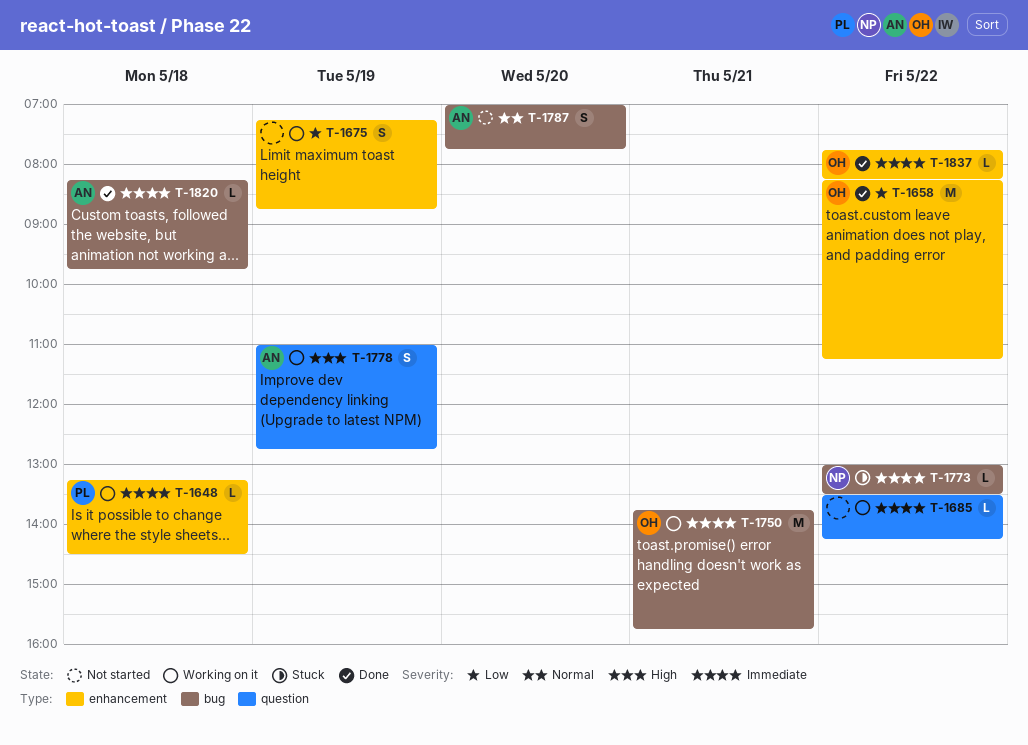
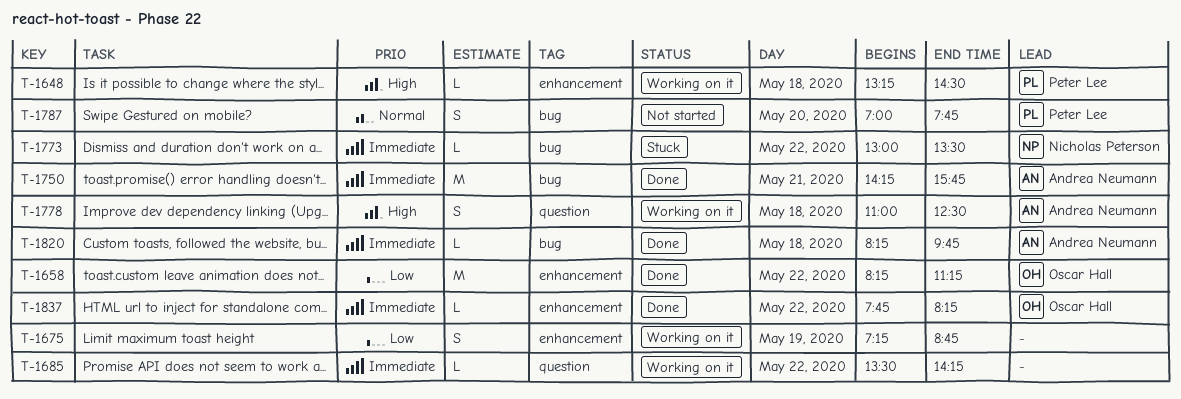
T-1648, priority: Immediate -> High
T-1750, status: Working on it -> Done
T-1750, owner: Oscar Hall -> Andrea Neumann
T-1750, begins: 13:45 -> 14:15
T-1778, day: May 19 -> May 18
T-1778, ends: 12:45 -> 12:30
T-1787, owner: Andrea Neumann -> Peter Lee

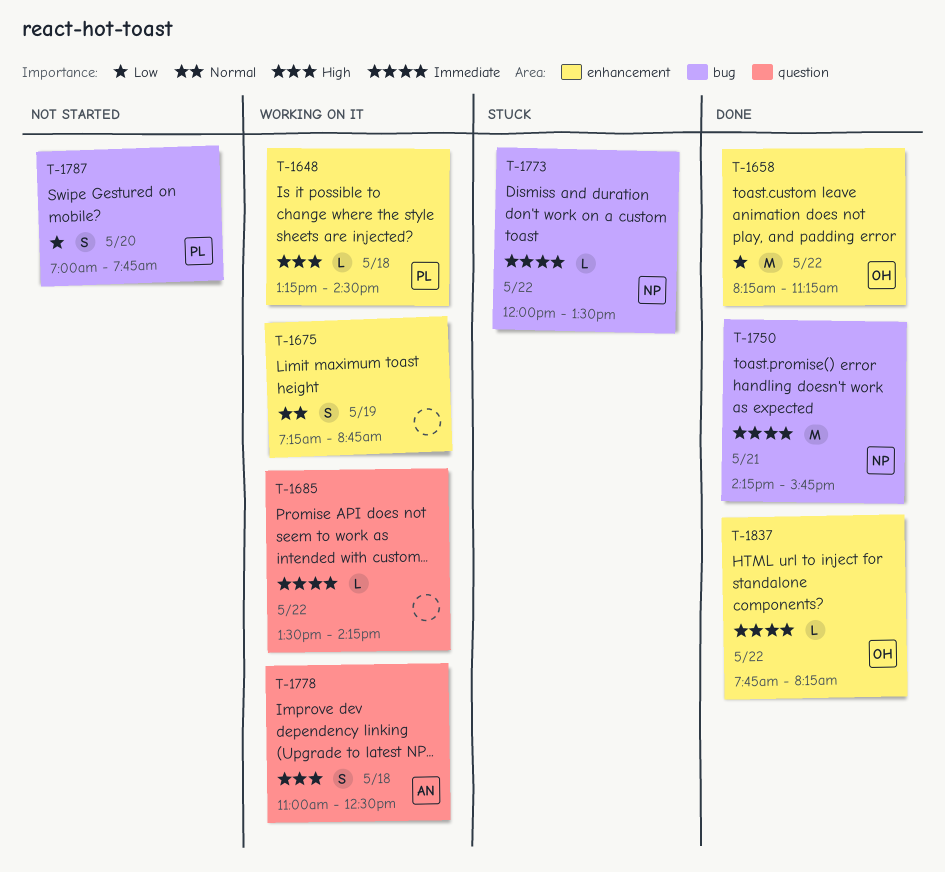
T-1675, priority: Low -> Normal
T-1750, owner: Andrea Neumann -> Nicholas Peterson
T-1773, begins: 13:00 -> 12:00
T-1787, priority: Normal -> Low
T-1820: present -> none

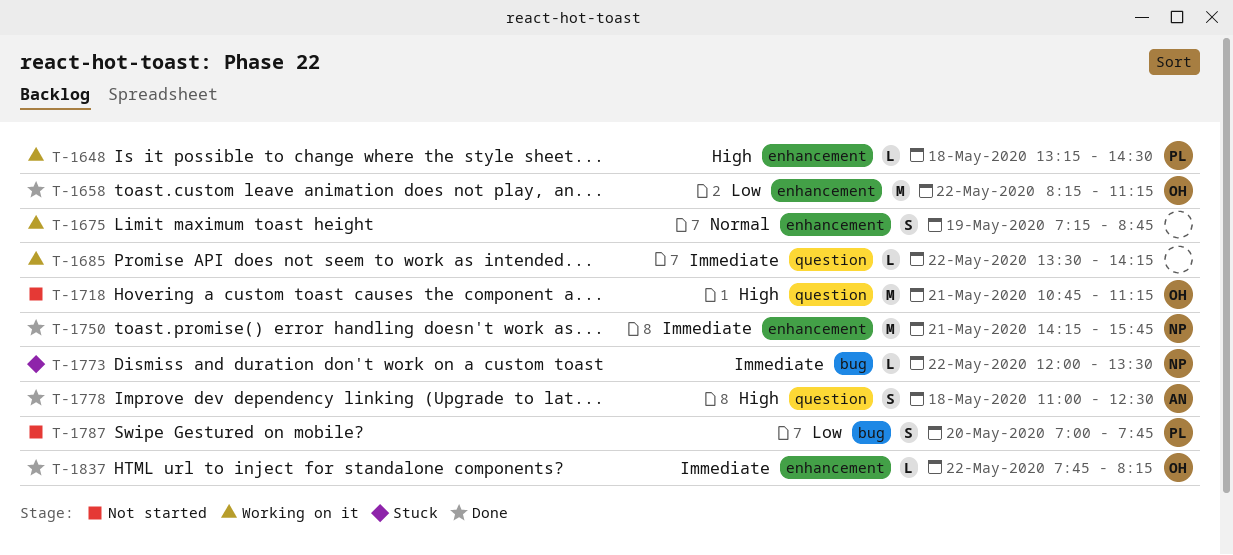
T-1718: none -> present
T-1750, label: bug -> enhancement
T-1778, status: Working on it -> Done

